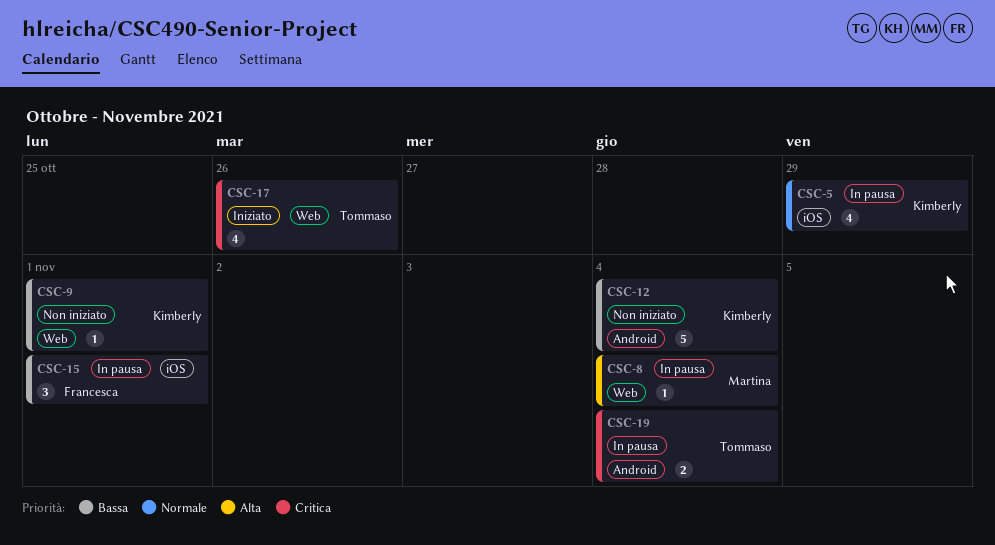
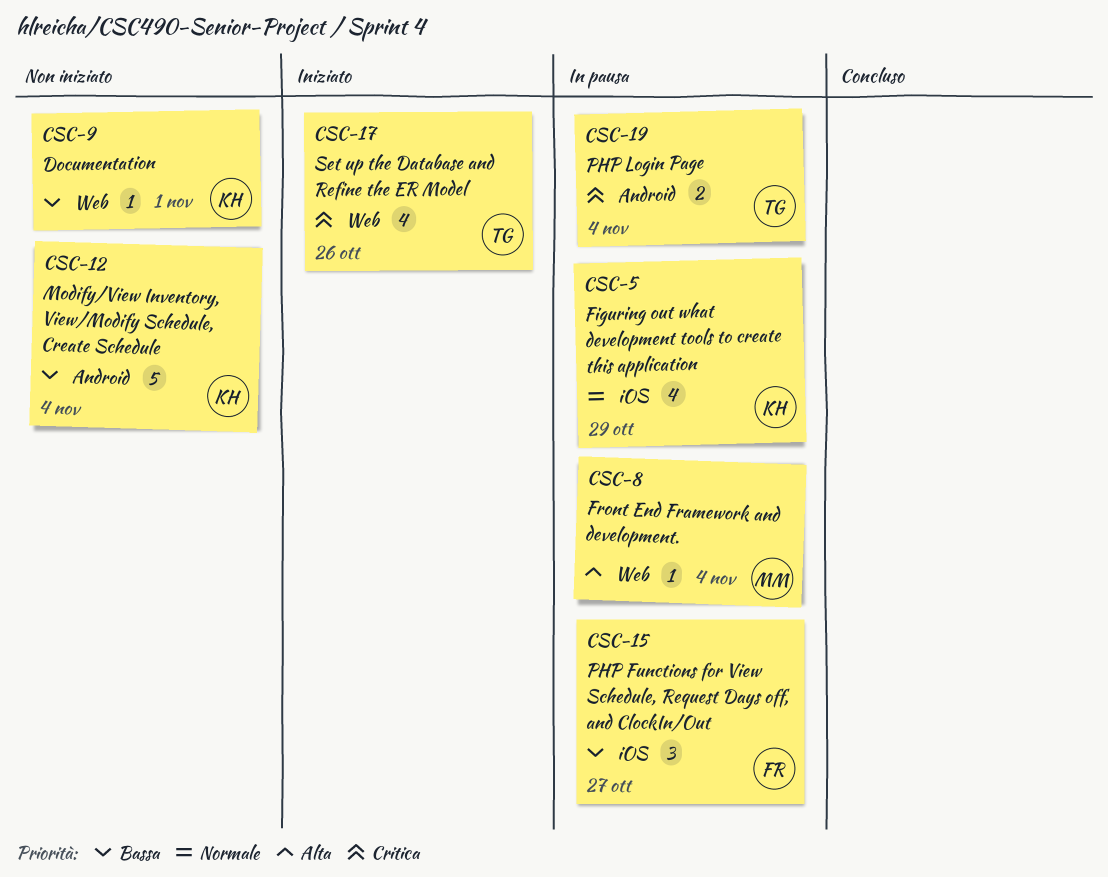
CSC-15, due: Nov 1 -> Oct 27

